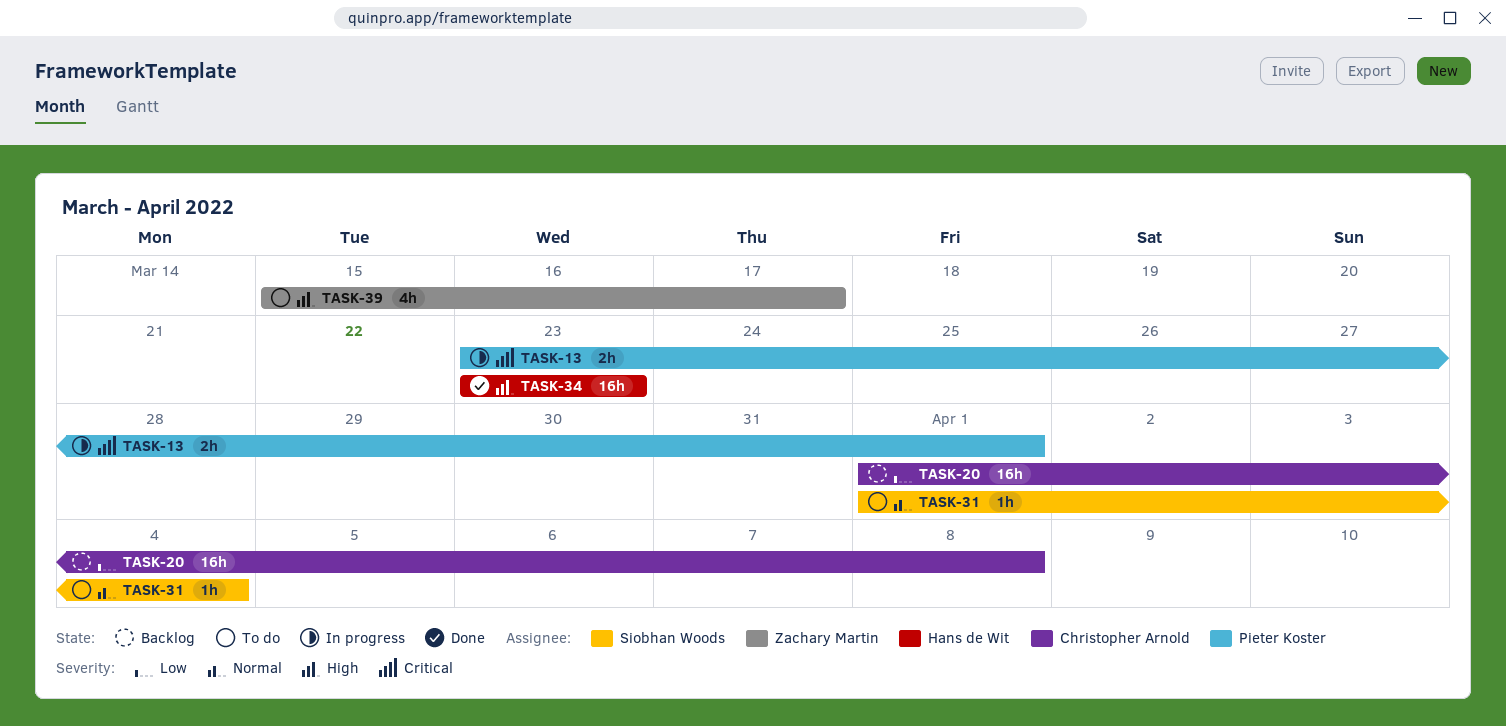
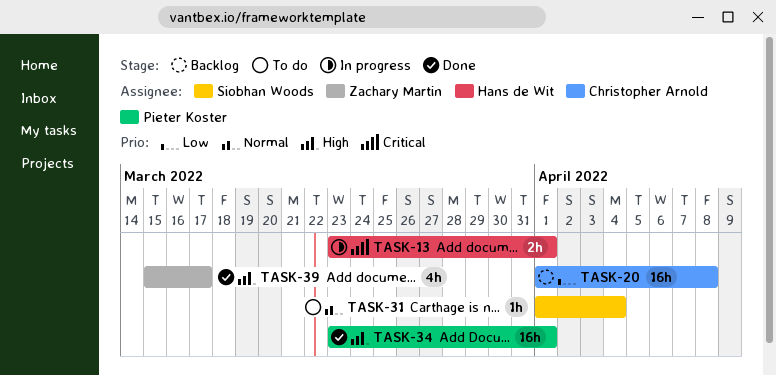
TASK-13, owner: Pieter Koster -> Hans de Wit
TASK-34, owner: Hans de Wit -> Pieter Koster
TASK-34, due: Mar 23 -> Apr 1
TASK-39, status: To do -> Done

